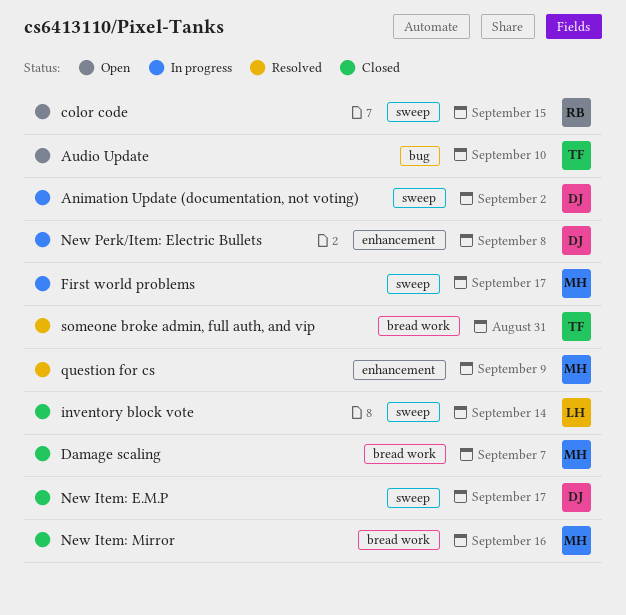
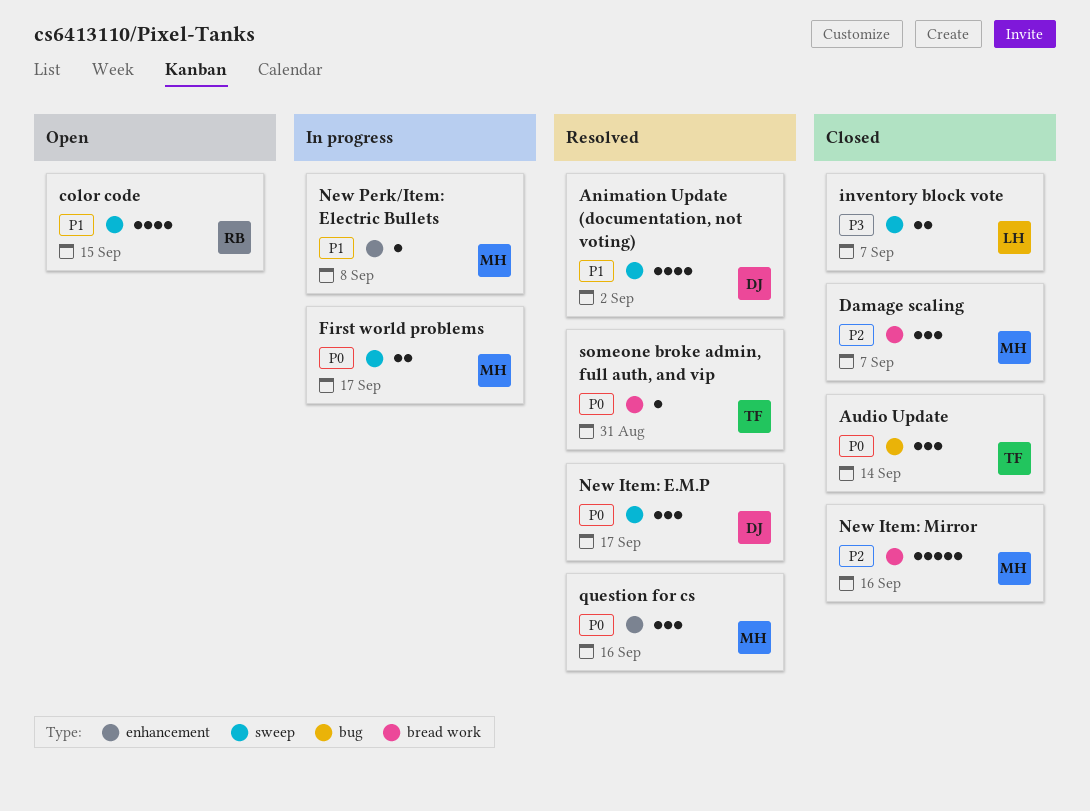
Animation Update (documentation, not voting), status: In progress -> Resolved
Audio Update, status: Open -> Closed
Audio Update, due: Sep 10 -> Sep 14
inventory block vote, due: Sep 14 -> Sep 7
New Item: E.M.P, status: Closed -> Resolved
New Perk/Item: Electric Bullets, owner: DJ -> MH
question for cs, due: Sep 9 -> Sep 16

